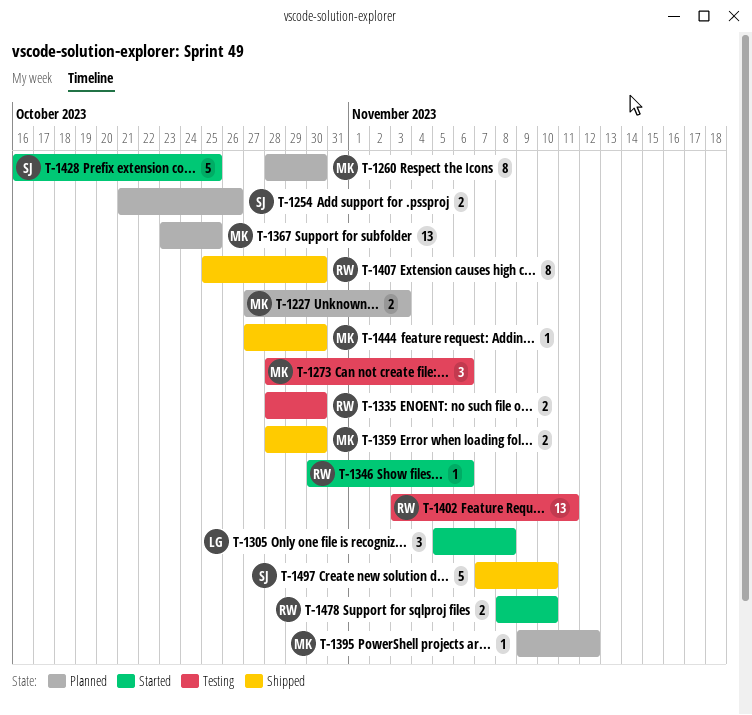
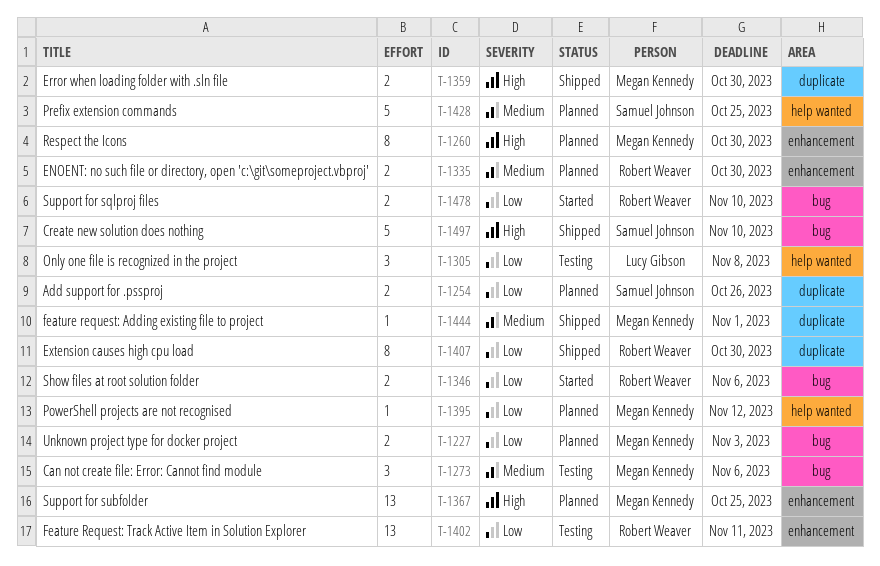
T-1305, status: Started -> Testing
T-1335, status: Testing -> Planned
T-1346, estimate: 1 -> 2
T-1428, status: Started -> Planned
T-1444, due: Oct 30 -> Nov 1

